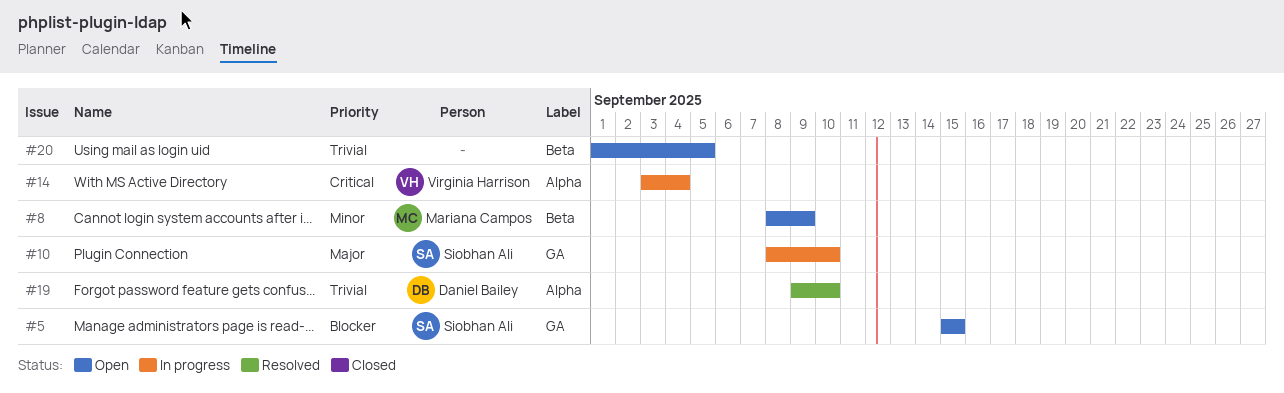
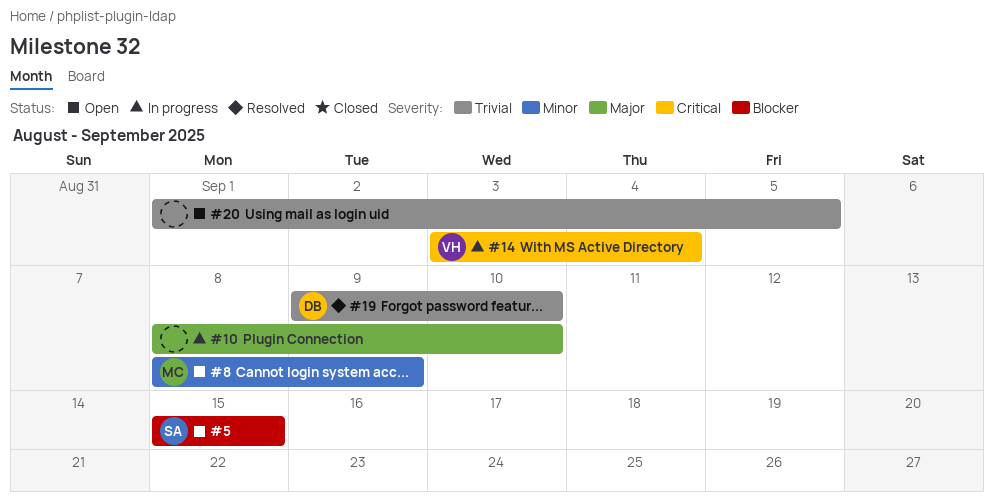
#10, owner: Siobhan Ali -> none

